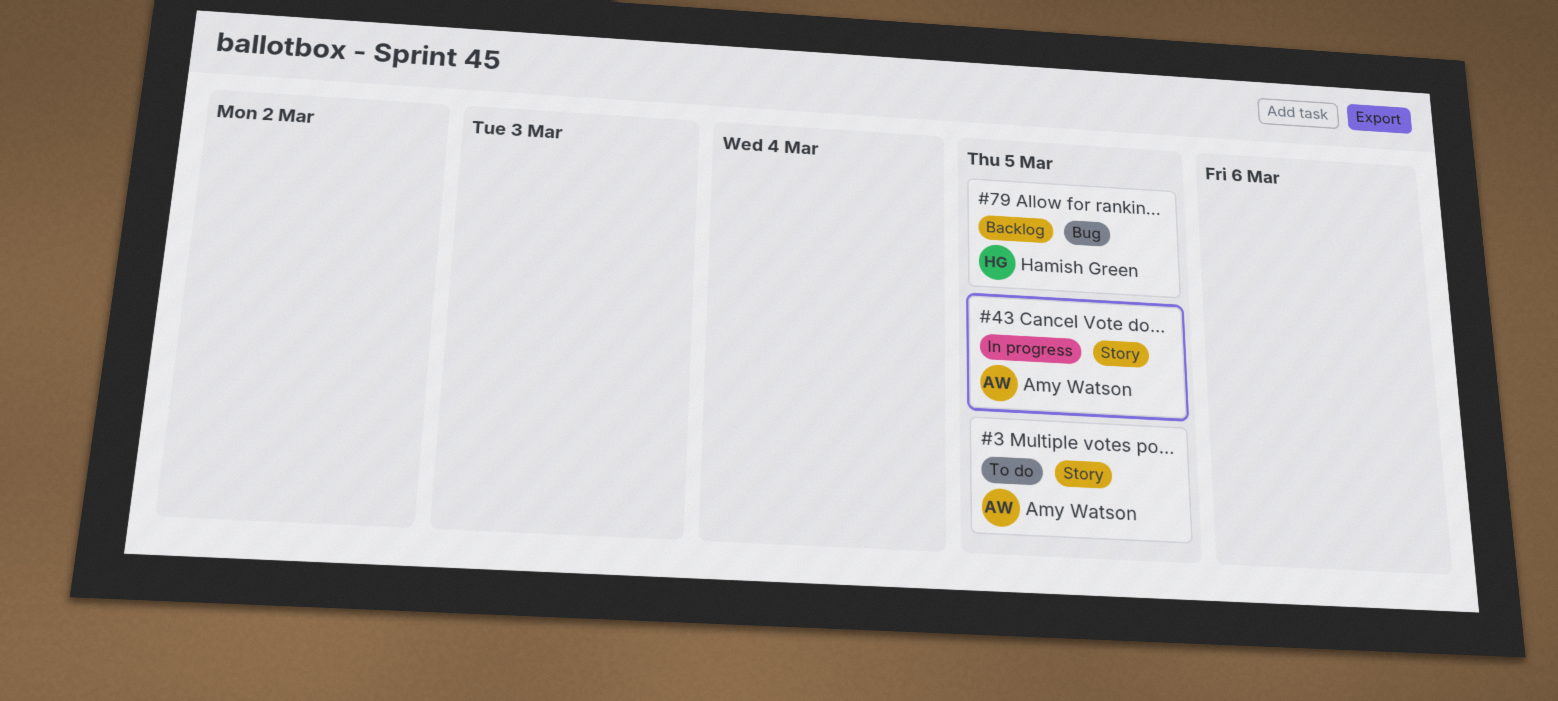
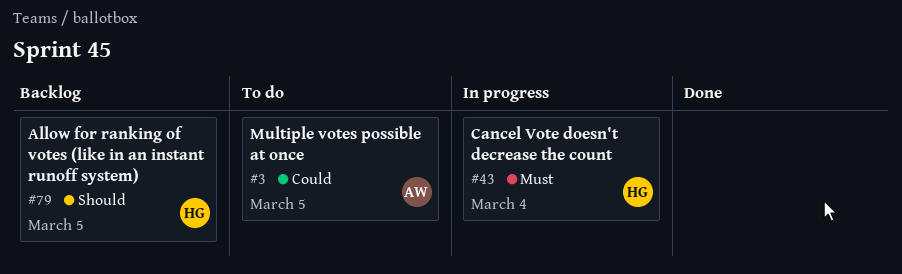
#43, owner: Amy Watson -> Hamish Green
#43, due: Mar 5 -> Mar 4

